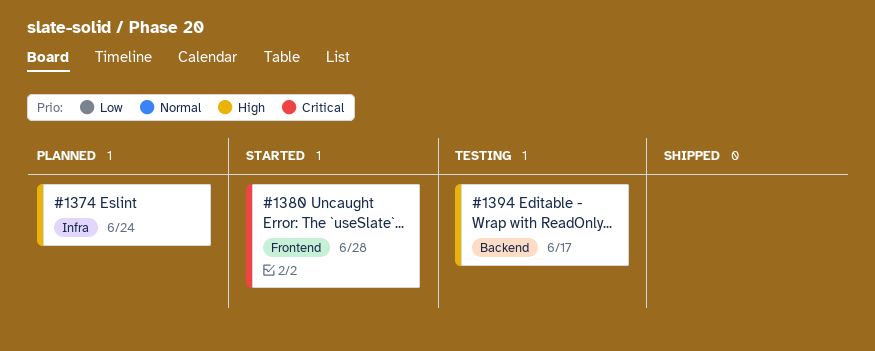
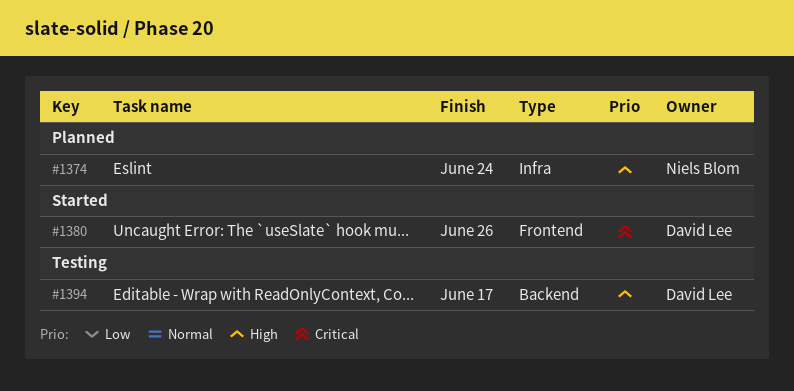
#1380, due: Jun 28 -> Jun 26

